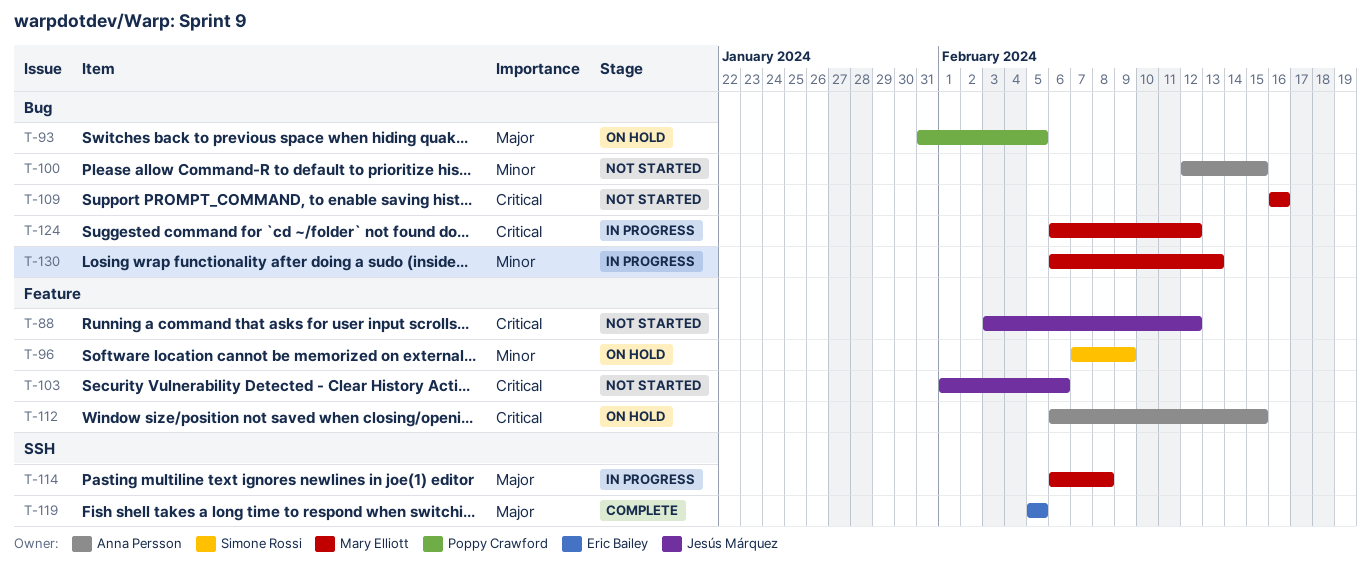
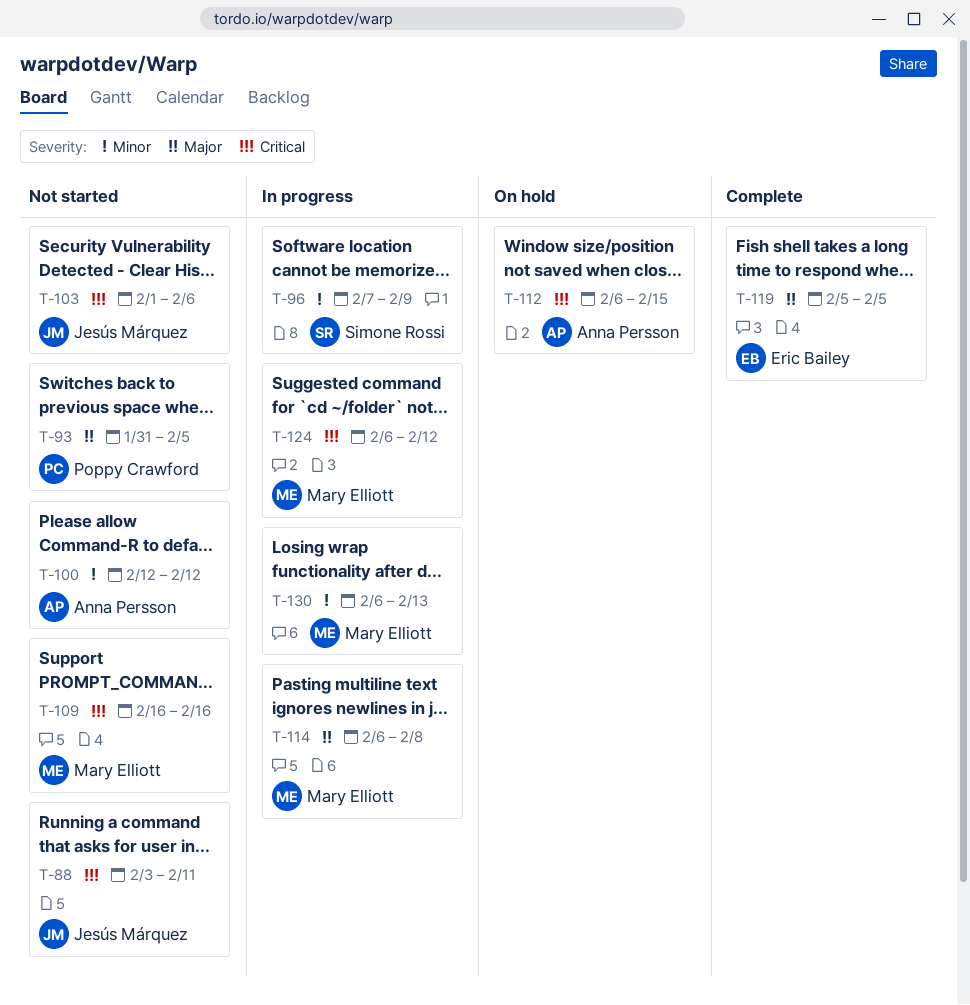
T-88, due: Feb 12 -> Feb 11
T-93, status: On hold -> Not started
T-96, status: On hold -> In progress
T-100, due: Feb 15 -> Feb 12

